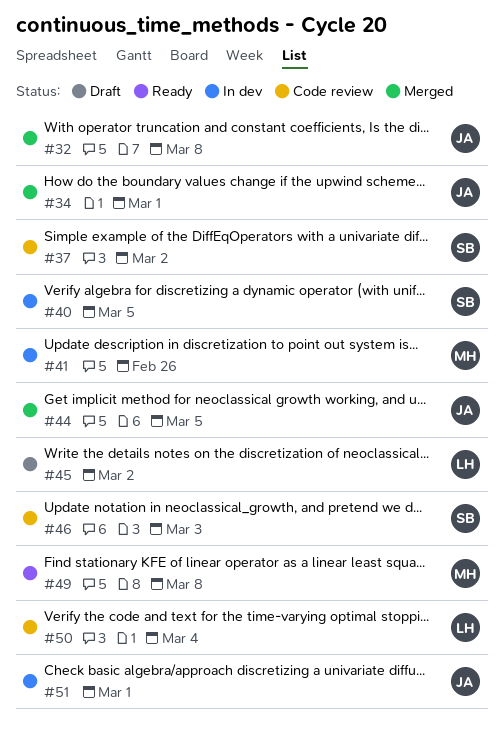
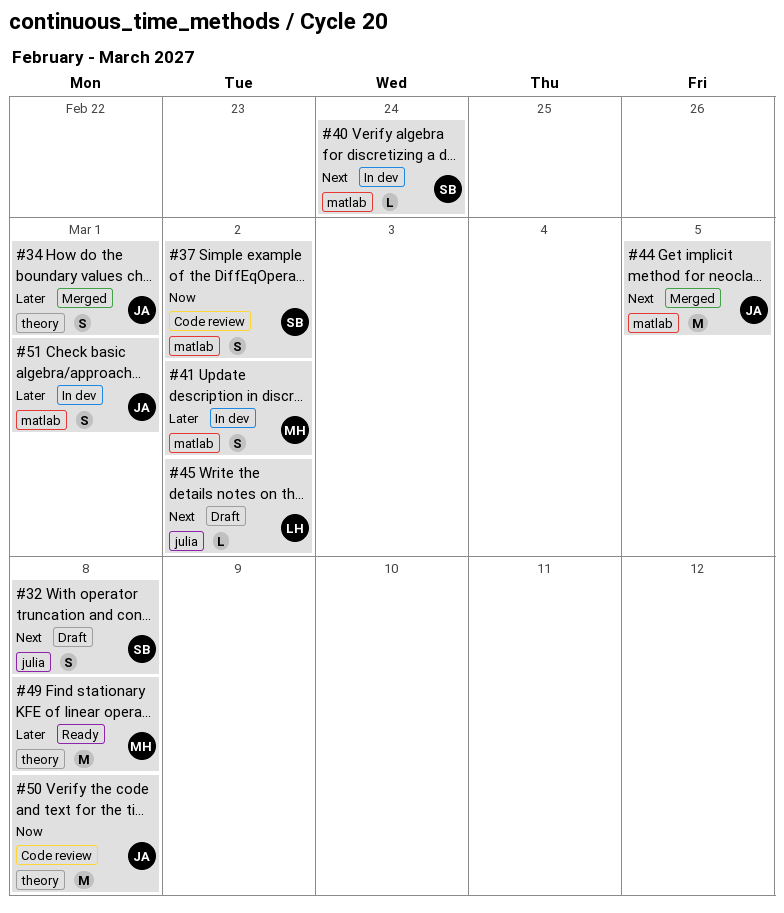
#32, status: Merged -> Draft
#32, owner: JA -> SB
#40, due: Mar 5 -> Feb 24
#41, due: Feb 26 -> Mar 2
#46: present -> none
#50, owner: LH -> JA
#50, due: Mar 4 -> Mar 8

